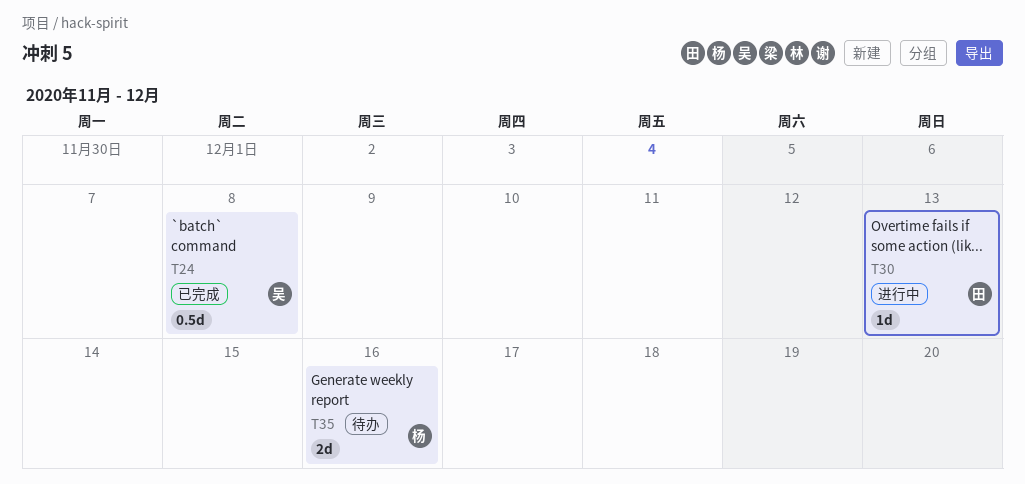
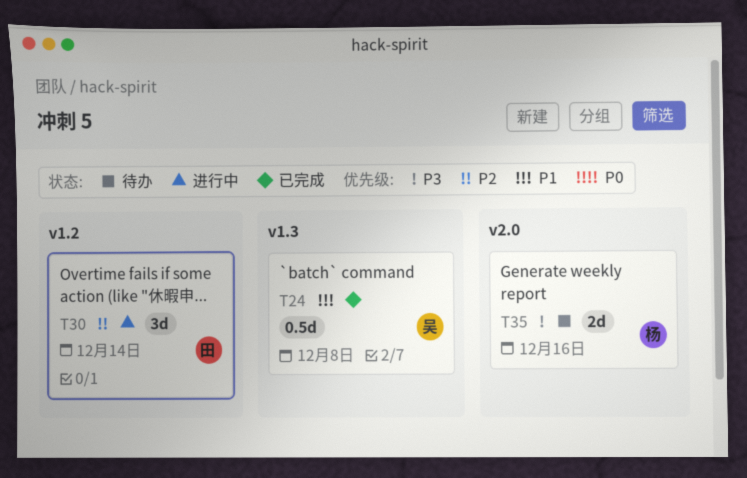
T30, estimate: 1d -> 3d
T30, due: Dec 13 -> Dec 14

